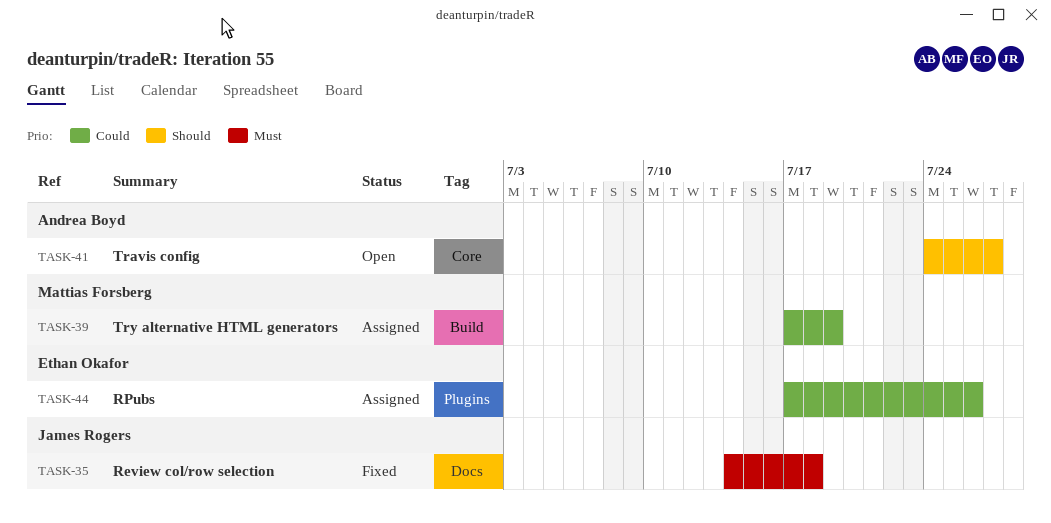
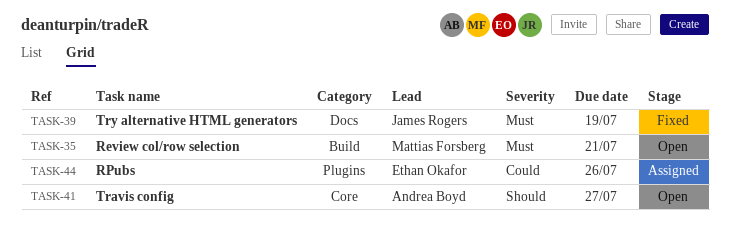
TASK-35, status: Fixed -> Open
TASK-35, owner: James Rogers -> Mattias Forsberg
TASK-35, label: Docs -> Build
TASK-35, due: Jul 18 -> Jul 21
TASK-39, status: Assigned -> Fixed
TASK-39, owner: Mattias Forsberg -> James Rogers
TASK-39, priority: Could -> Must
TASK-39, label: Build -> Docs

